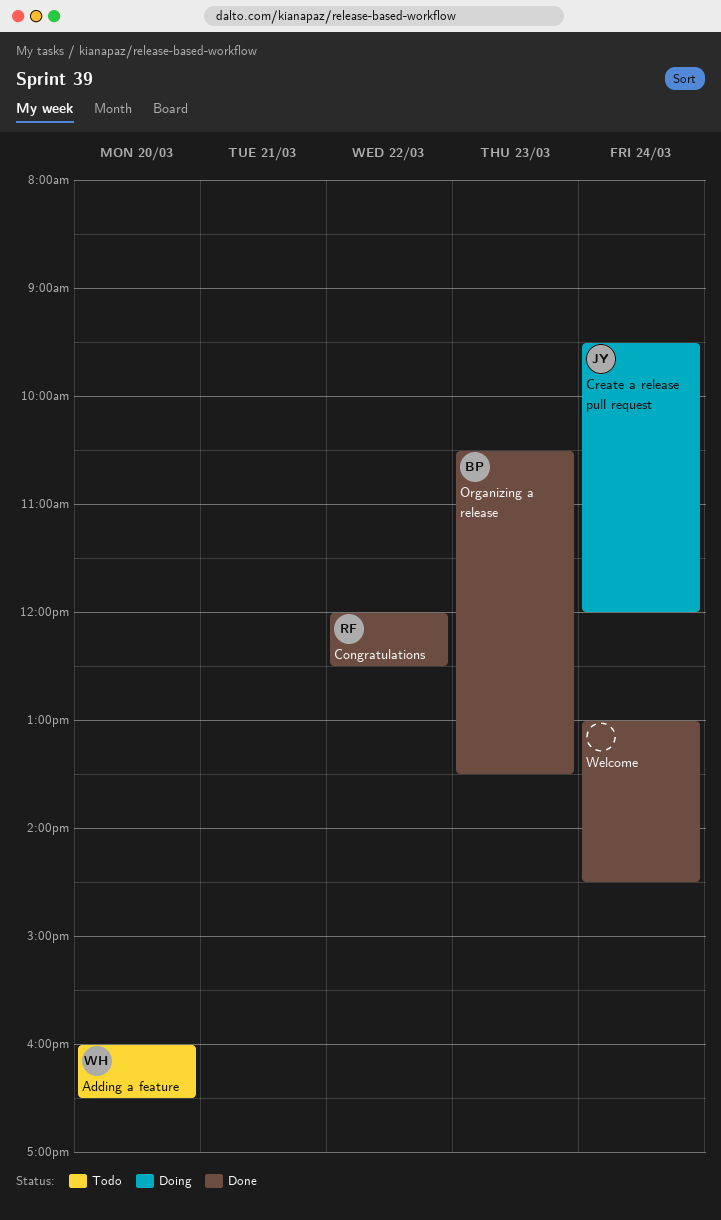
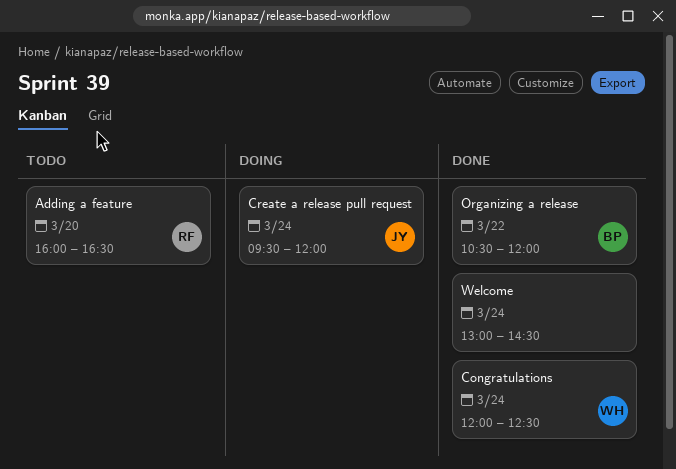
Adding a feature, owner: WH -> RF
Congratulations, owner: RF -> WH
Congratulations, day: Mar 22 -> Mar 24
Organizing a release, day: Mar 23 -> Mar 22
Organizing a release, ends: 13:30 -> 12:00

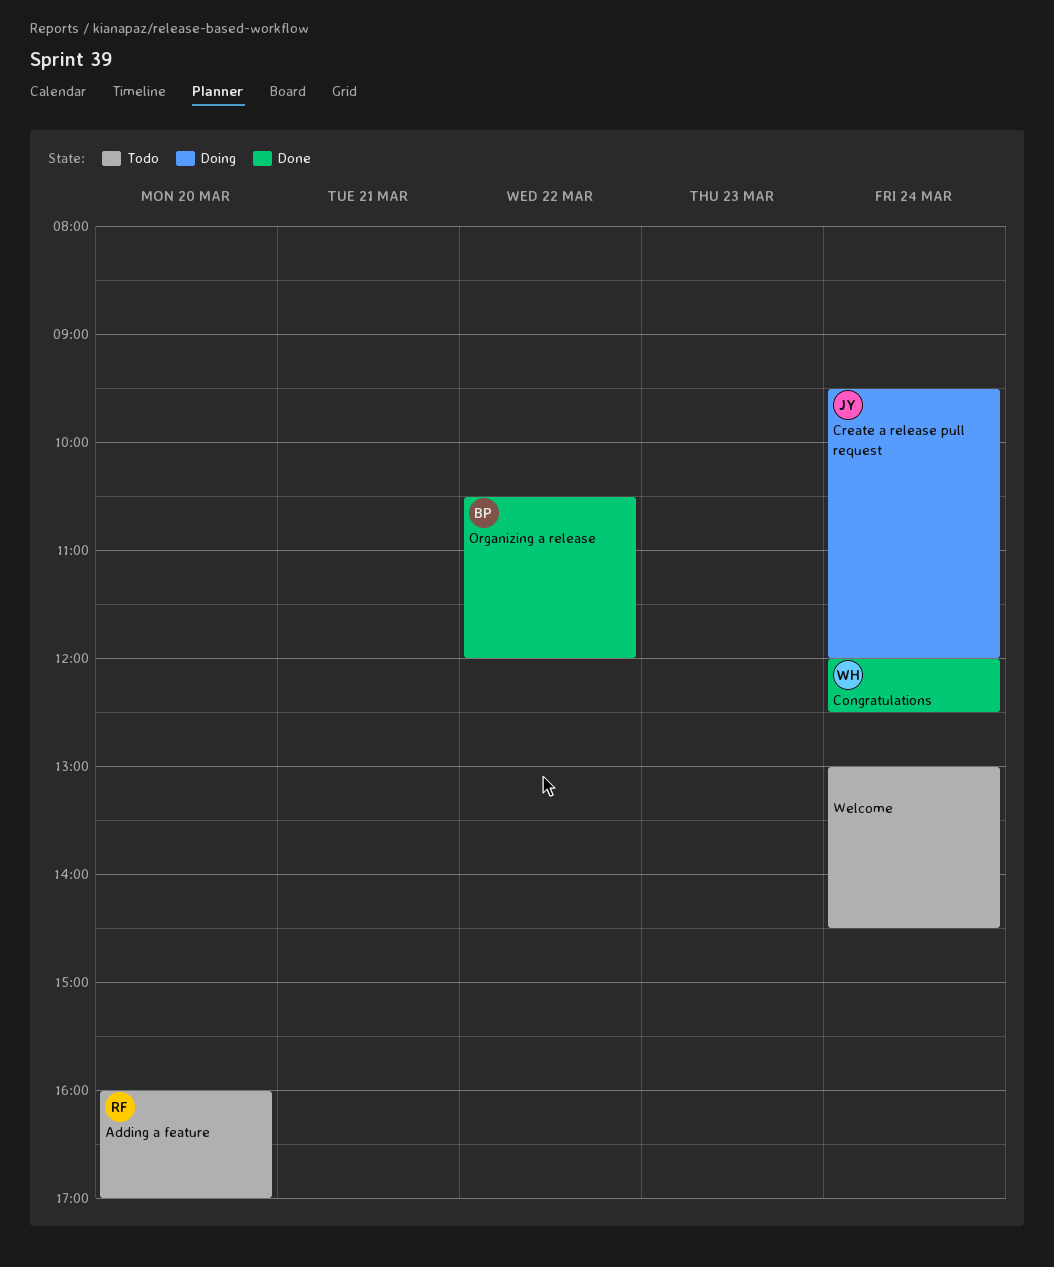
Adding a feature, ends: 16:30 -> 17:00
Welcome, status: Done -> Todo

